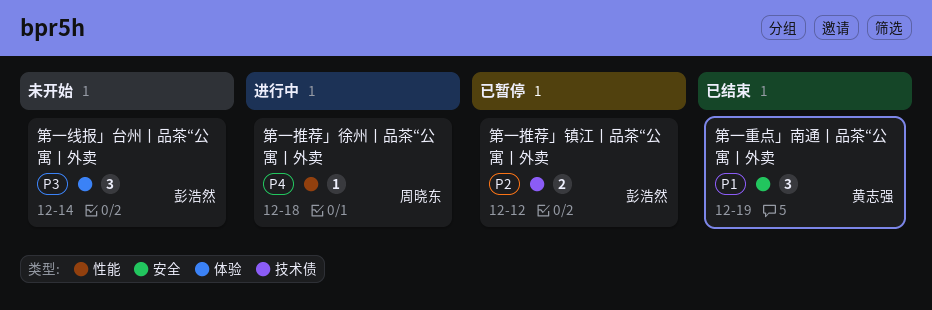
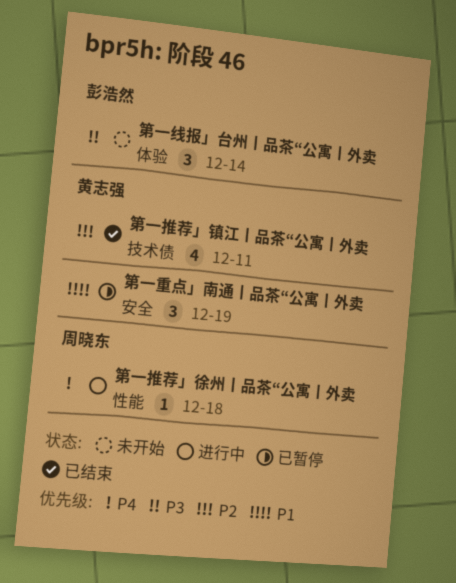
第一推荐」镇江丨品茶“公寓丨外卖, status: 已暂停 -> 已结束
第一推荐」镇江丨品茶“公寓丨外卖, owner: 彭浩然 -> 黄志强
第一推荐」镇江丨品茶“公寓丨外卖, estimate: 2 -> 4
第一推荐」镇江丨品茶“公寓丨外卖, due: Dec 12 -> Dec 11
第一重点」南通丨品茶“公寓丨外卖, status: 已结束 -> 已暂停

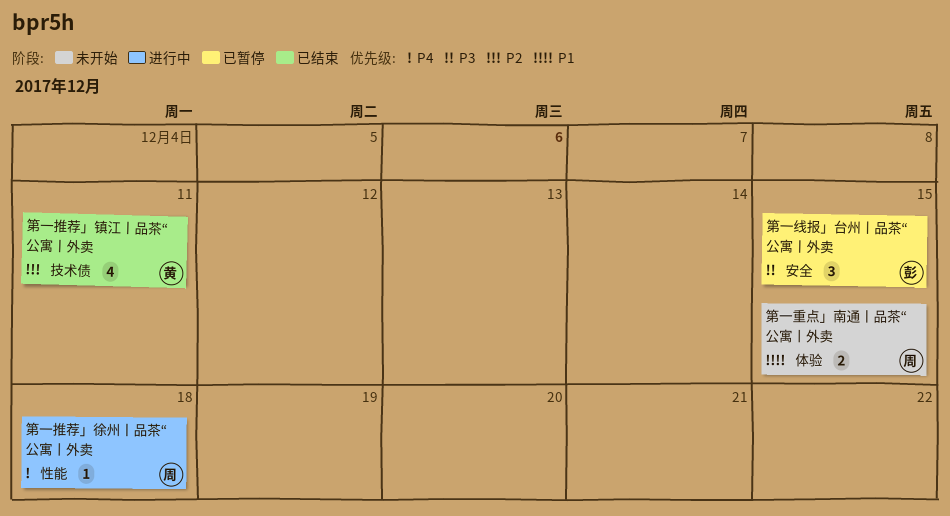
第一线报」台州丨品茶“公寓丨外卖, status: 未开始 -> 已暂停
第一线报」台州丨品茶“公寓丨外卖, label: 体验 -> 安全
第一线报」台州丨品茶“公寓丨外卖, due: Dec 14 -> Dec 15
第一重点」南通丨品茶“公寓丨外卖, status: 已暂停 -> 未开始
第一重点」南通丨品茶“公寓丨外卖, owner: 黄志强 -> 周晓东
第一重点」南通丨品茶“公寓丨外卖, label: 安全 -> 体验
第一重点」南通丨品茶“公寓丨外卖, estimate: 3 -> 2
第一重点」南通丨品茶“公寓丨外卖, due: Dec 19 -> Dec 15

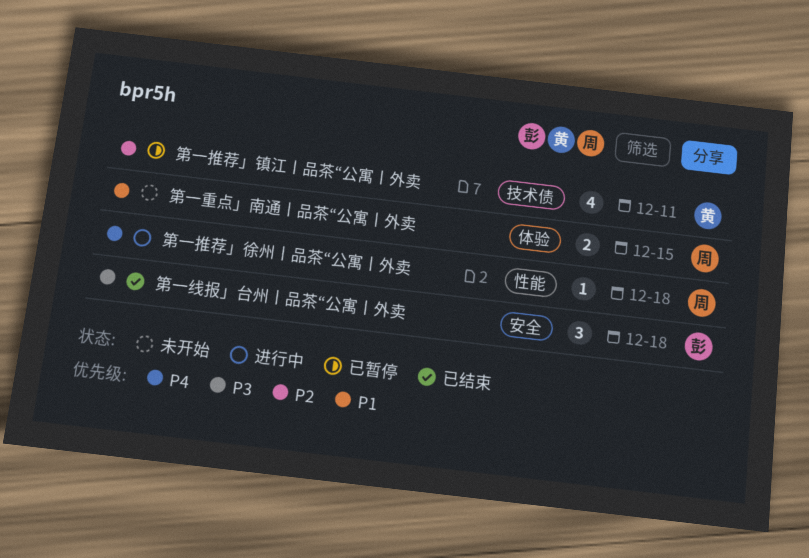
第一推荐」镇江丨品茶“公寓丨外卖, status: 已结束 -> 已暂停
第一线报」台州丨品茶“公寓丨外卖, status: 已暂停 -> 已结束
第一线报」台州丨品茶“公寓丨外卖, due: Dec 15 -> Dec 18

